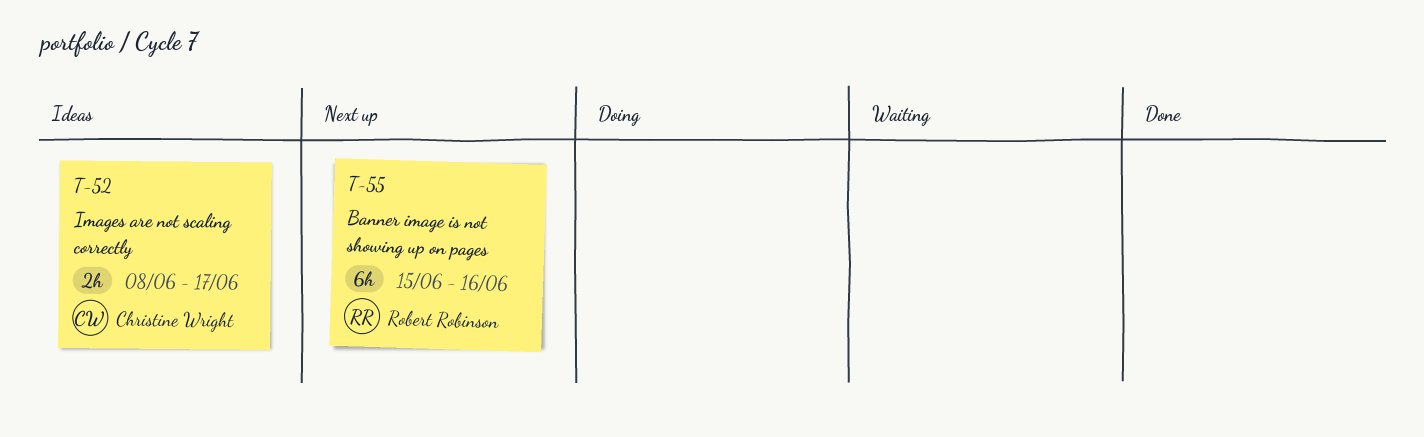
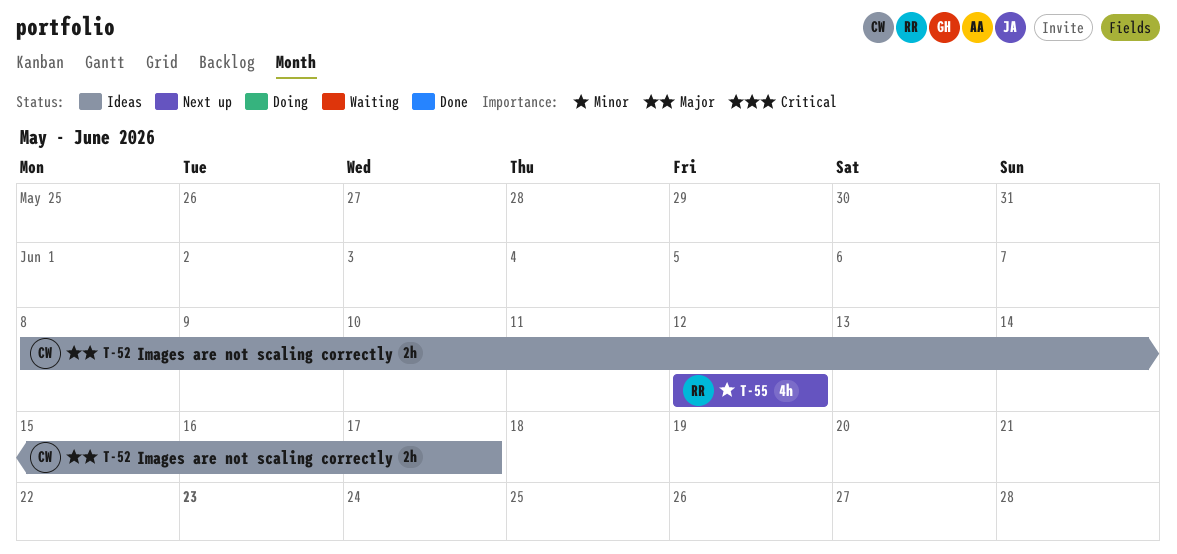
T-55, estimate: 6h -> 4h
T-55, start: Jun 15 -> Jun 12
T-55, due: Jun 16 -> Jun 12

